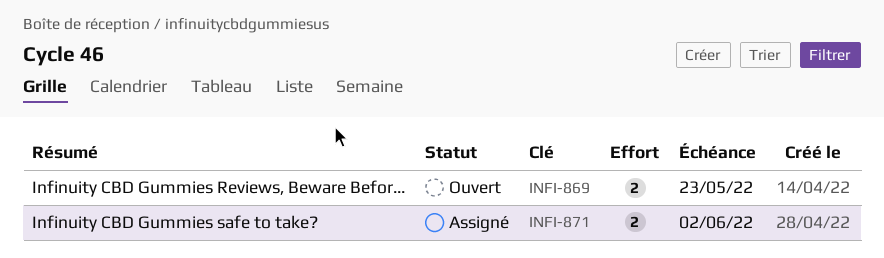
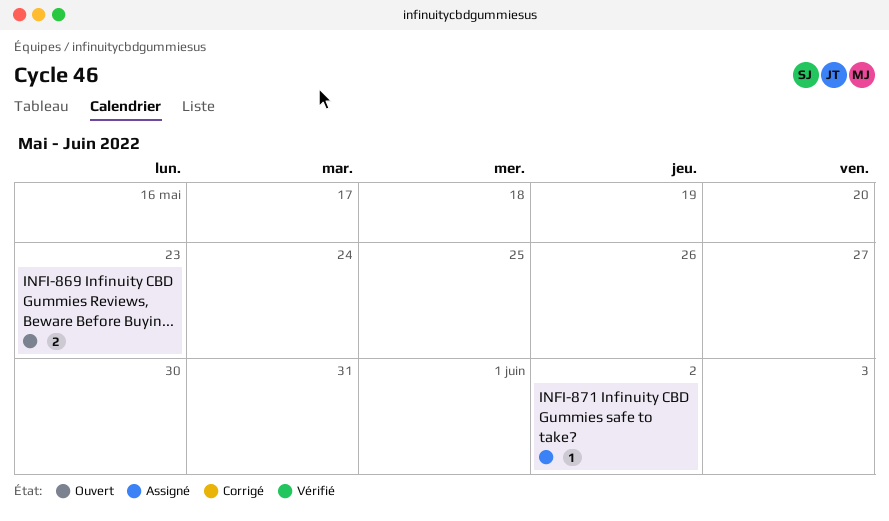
INFI-871, estimate: 2 -> 1

